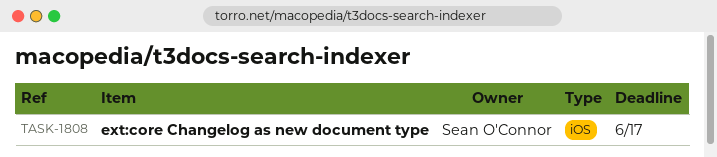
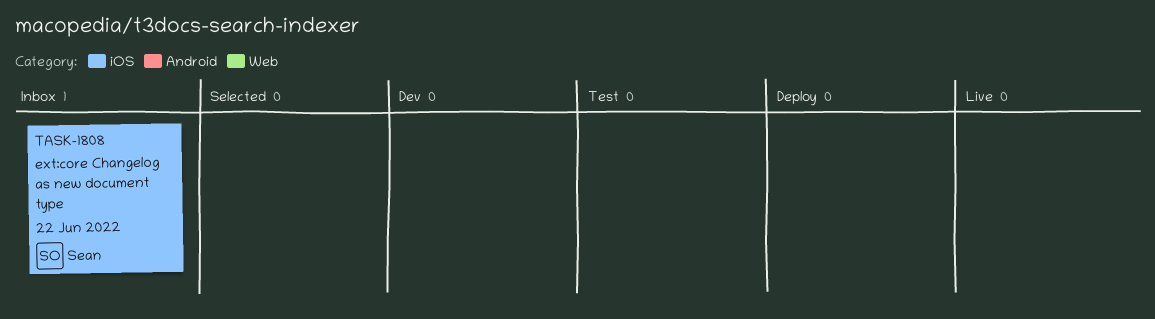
TASK-1808, due: Jun 17 -> Jun 22

